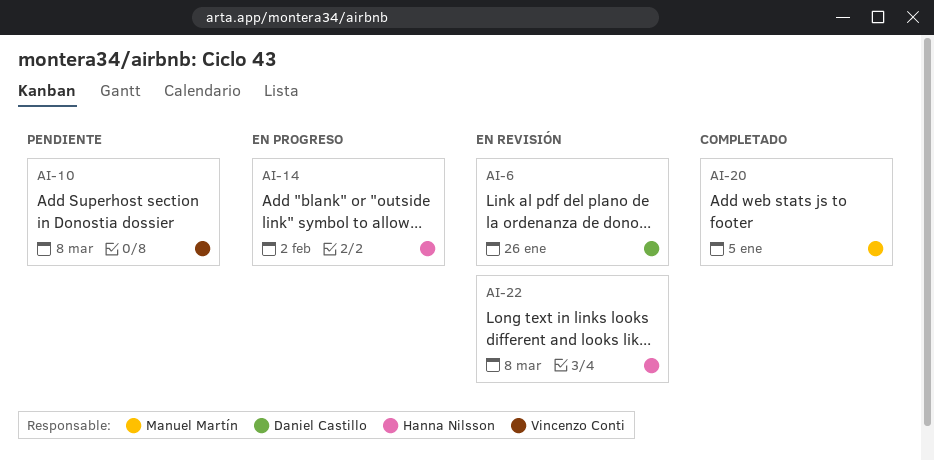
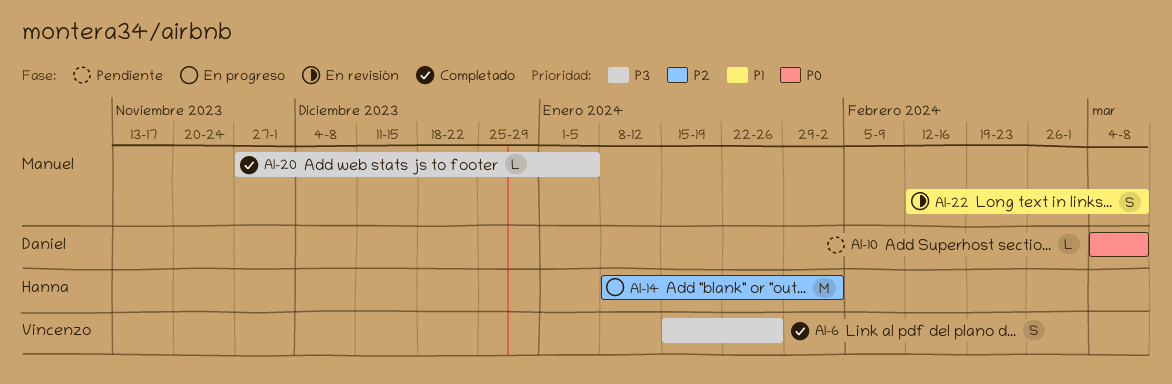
AI-6, status: En revisión -> Completado
AI-6, owner: Daniel Castillo -> Vincenzo Conti
AI-10, owner: Vincenzo Conti -> Daniel Castillo
AI-22, owner: Hanna Nilsson -> Manuel Martín

